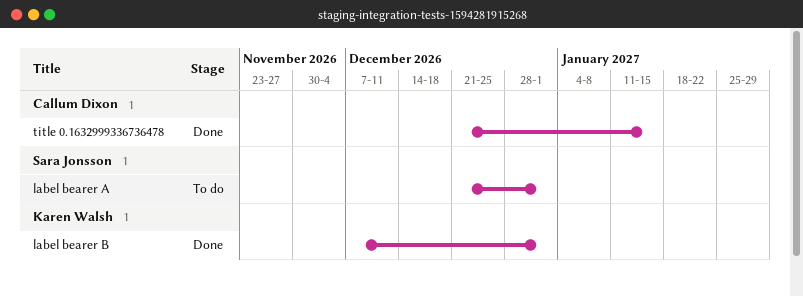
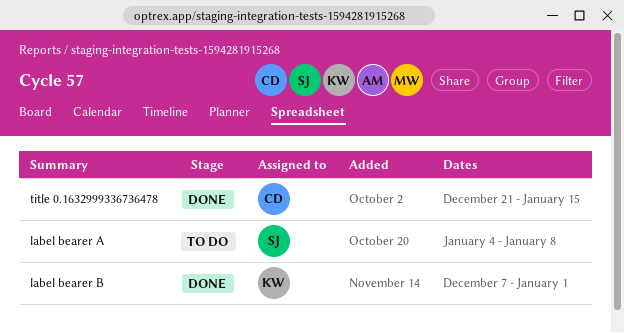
label bearer A, start: Dec 21 -> Jan 4
label bearer A, due: Jan 1 -> Jan 8

